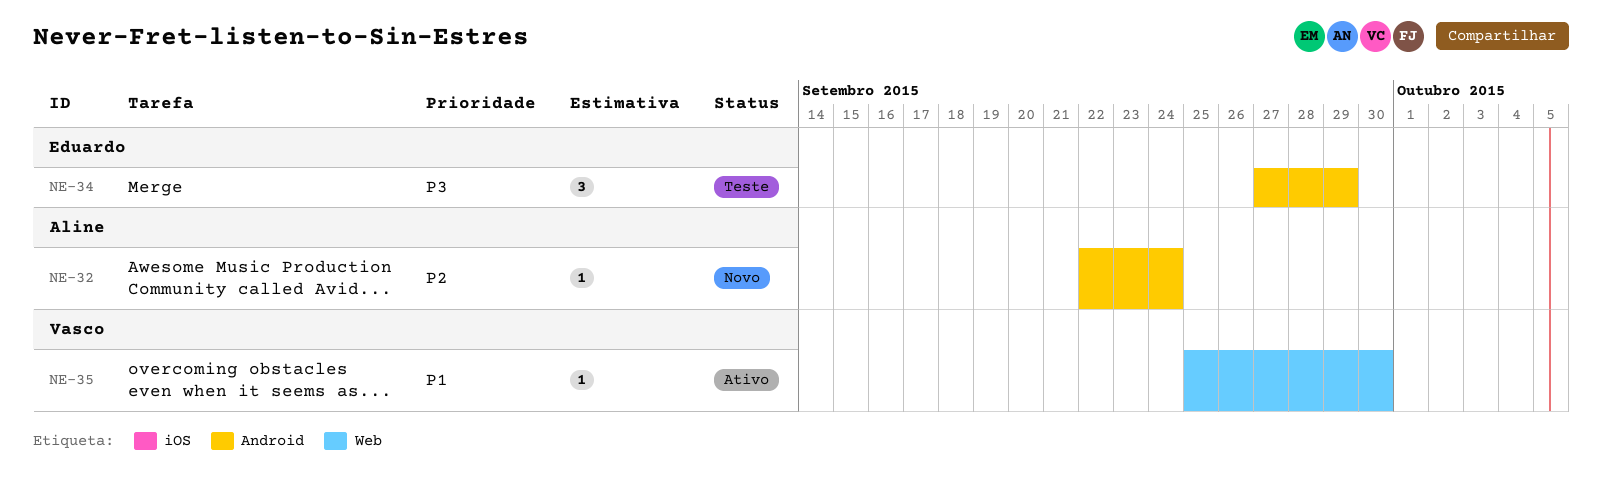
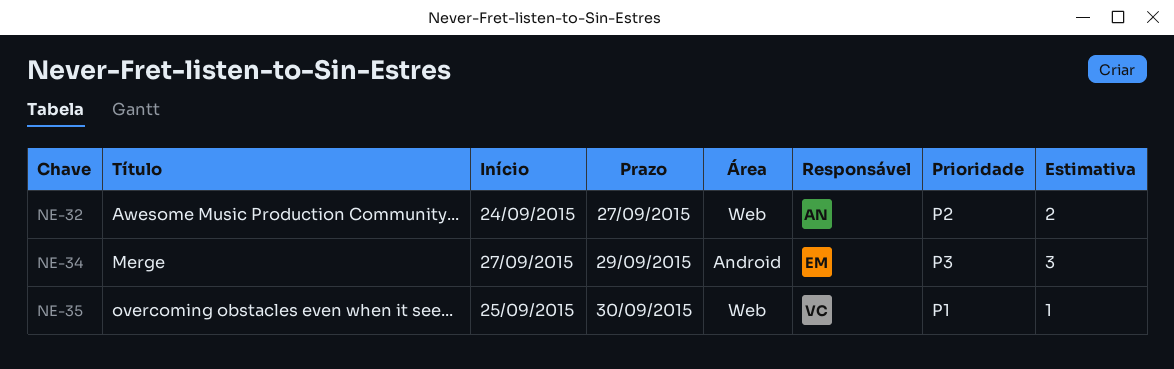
NE-32, label: Android -> Web
NE-32, estimate: 1 -> 2
NE-32, start: Sep 22 -> Sep 24
NE-32, due: Sep 24 -> Sep 27

